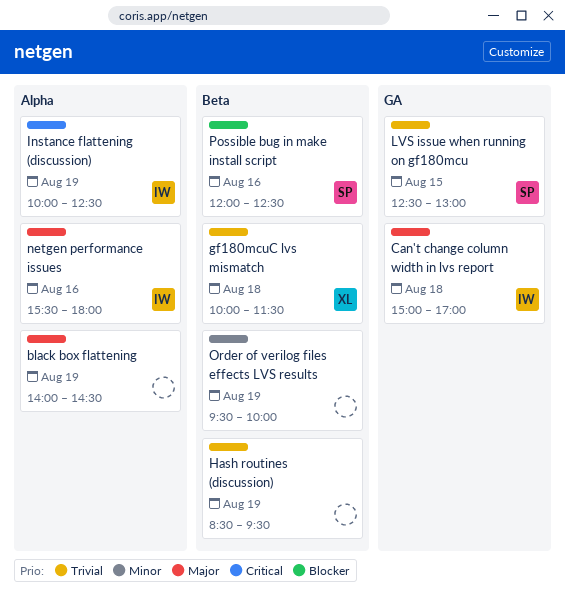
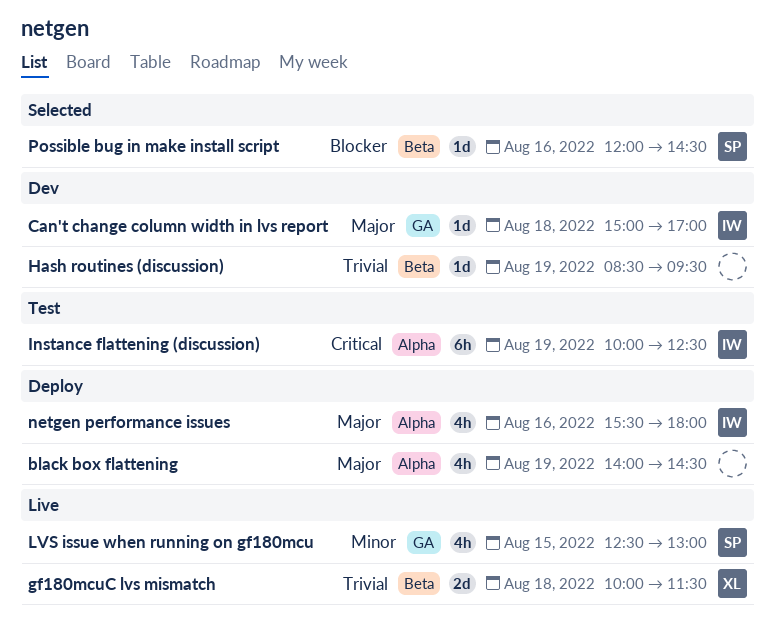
LVS issue when running on gf180mcu, priority: Trivial -> Minor
Order of verilog files effects LVS results: present -> none
Possible bug in make install script, ends: 12:30 -> 14:30

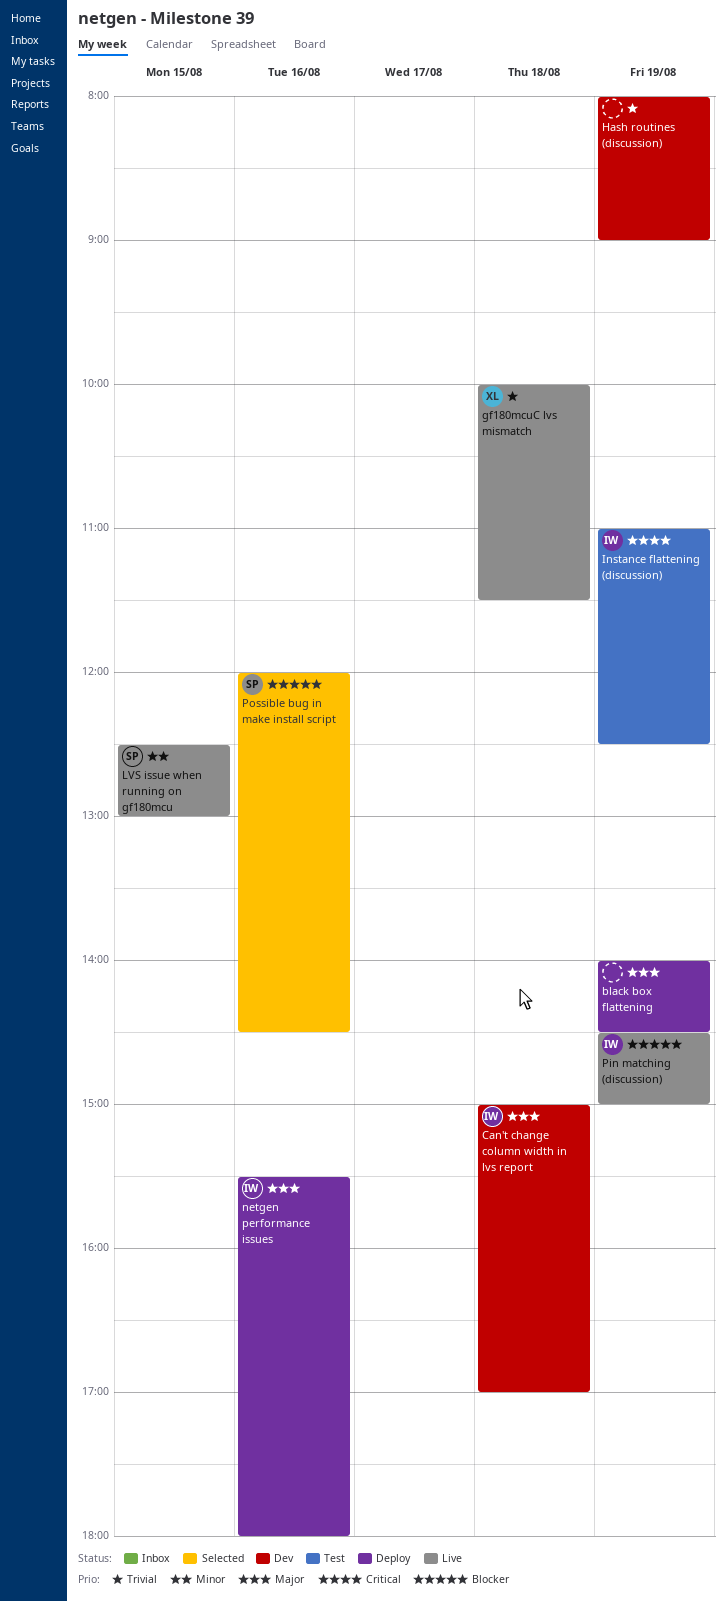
Hash routines (discussion), begins: 08:30 -> 08:00
Hash routines (discussion), ends: 09:30 -> 09:00
Instance flattening (discussion), begins: 10:00 -> 11:00
Pin matching (discussion): none -> present

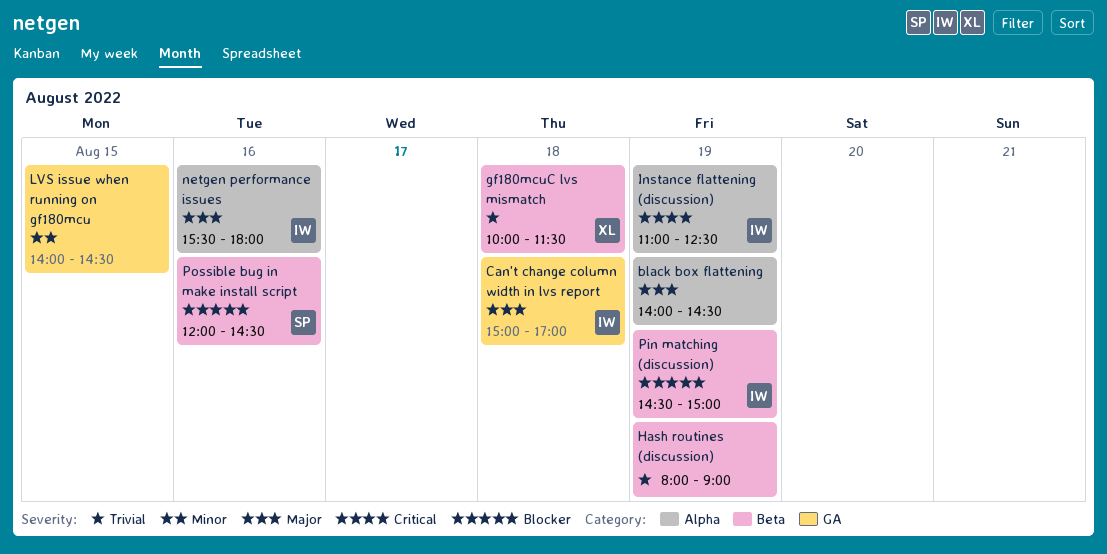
LVS issue when running on gf180mcu, owner: SP -> none
LVS issue when running on gf180mcu, begins: 12:30 -> 14:00
LVS issue when running on gf180mcu, ends: 13:00 -> 14:30

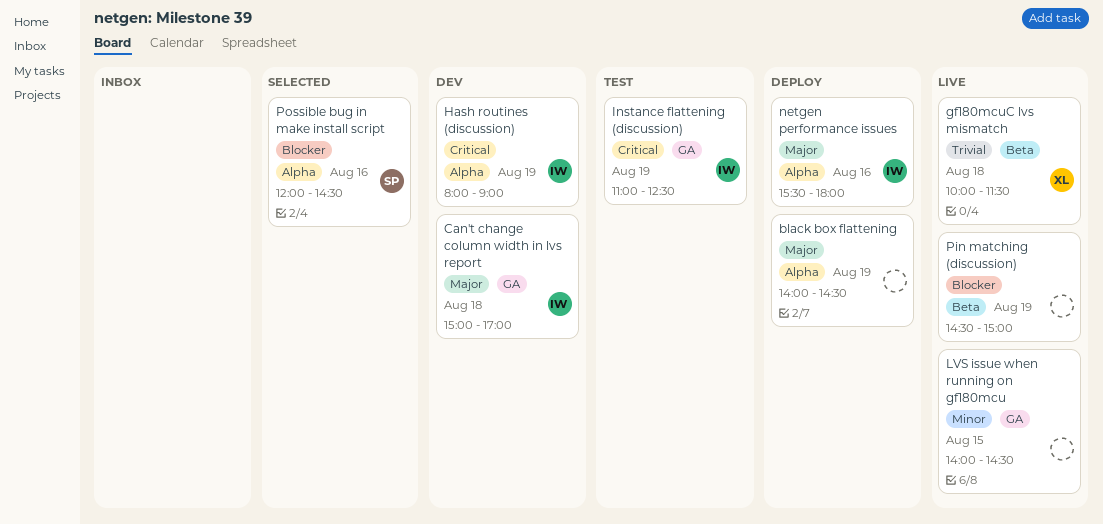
Hash routines (discussion), owner: none -> IW
Hash routines (discussion), priority: Trivial -> Critical
Hash routines (discussion), label: Beta -> Alpha
Instance flattening (discussion), label: Alpha -> GA
Pin matching (discussion), owner: IW -> none
Possible bug in make install script, label: Beta -> Alpha

